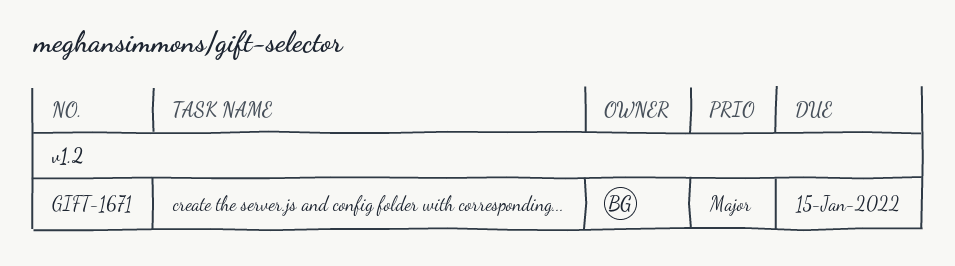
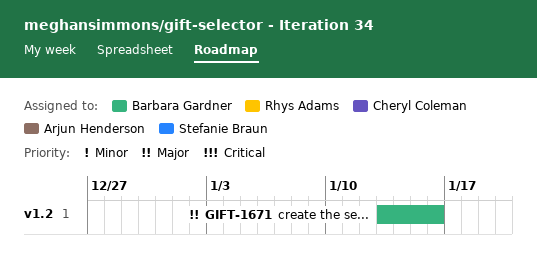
GIFT-1671, due: Jan 15 -> Jan 16

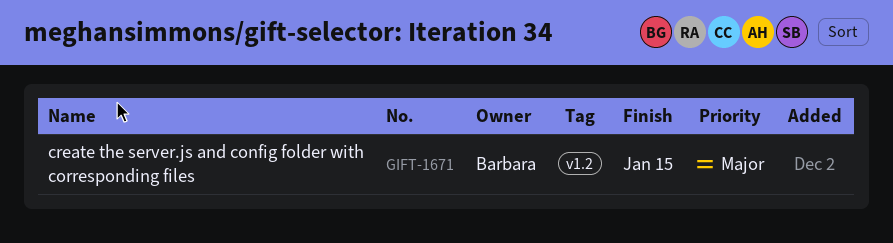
GIFT-1671, due: Jan 16 -> Jan 15

